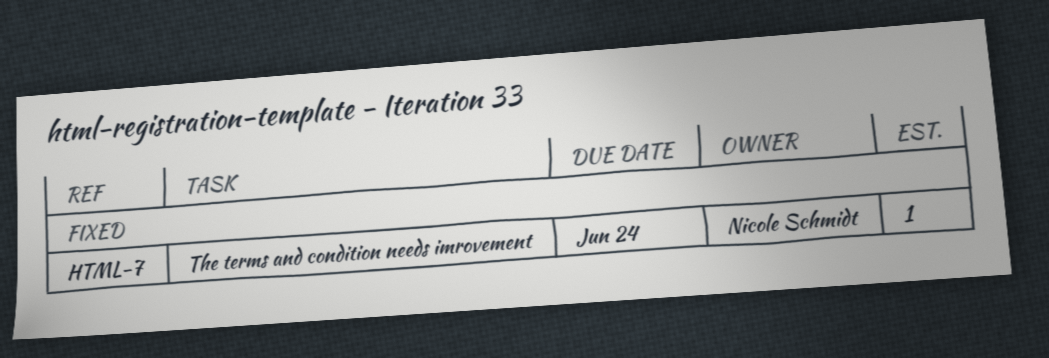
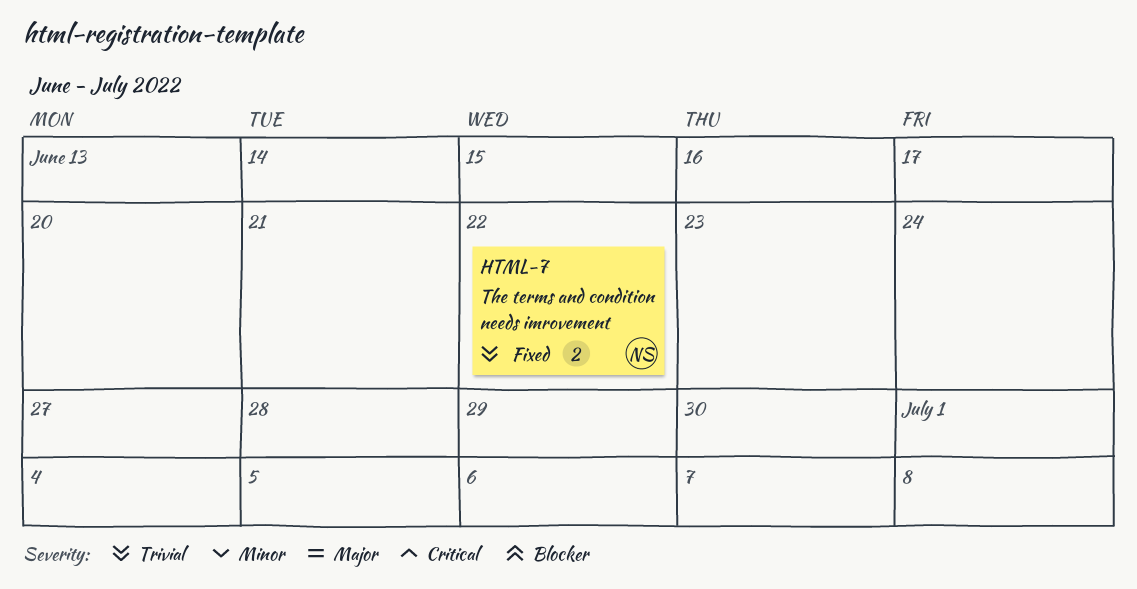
HTML-7, estimate: 1 -> 2
HTML-7, due: Jun 24 -> Jun 22

